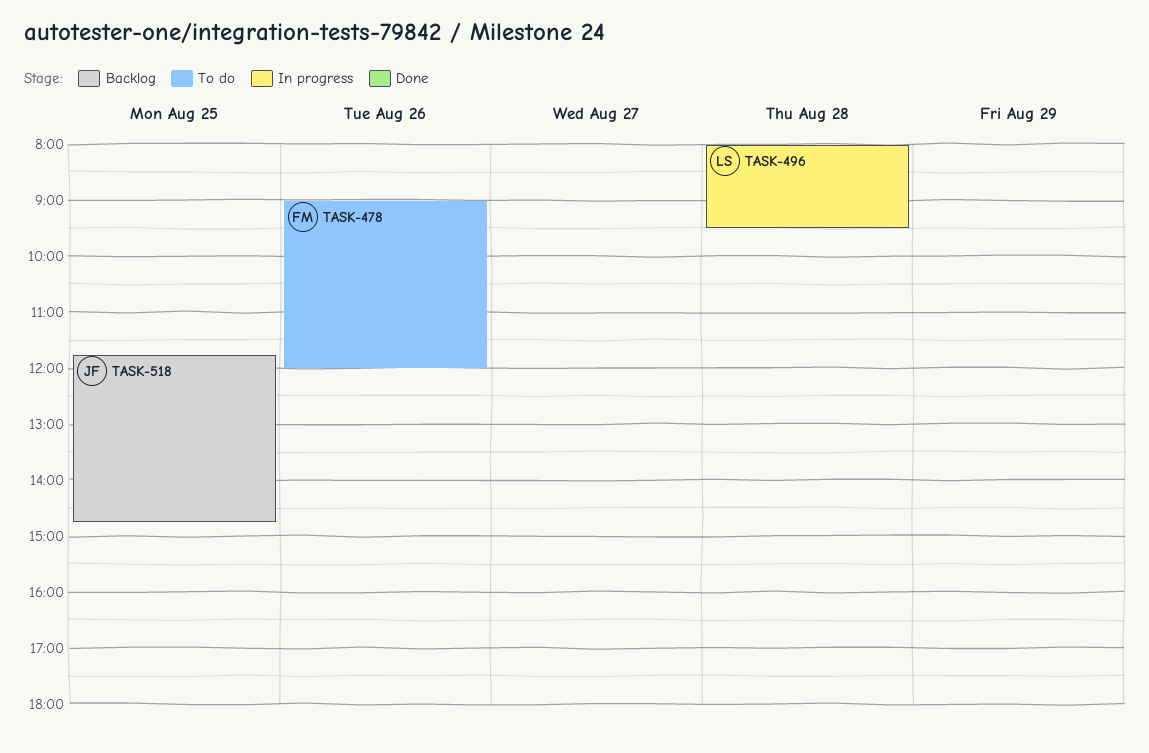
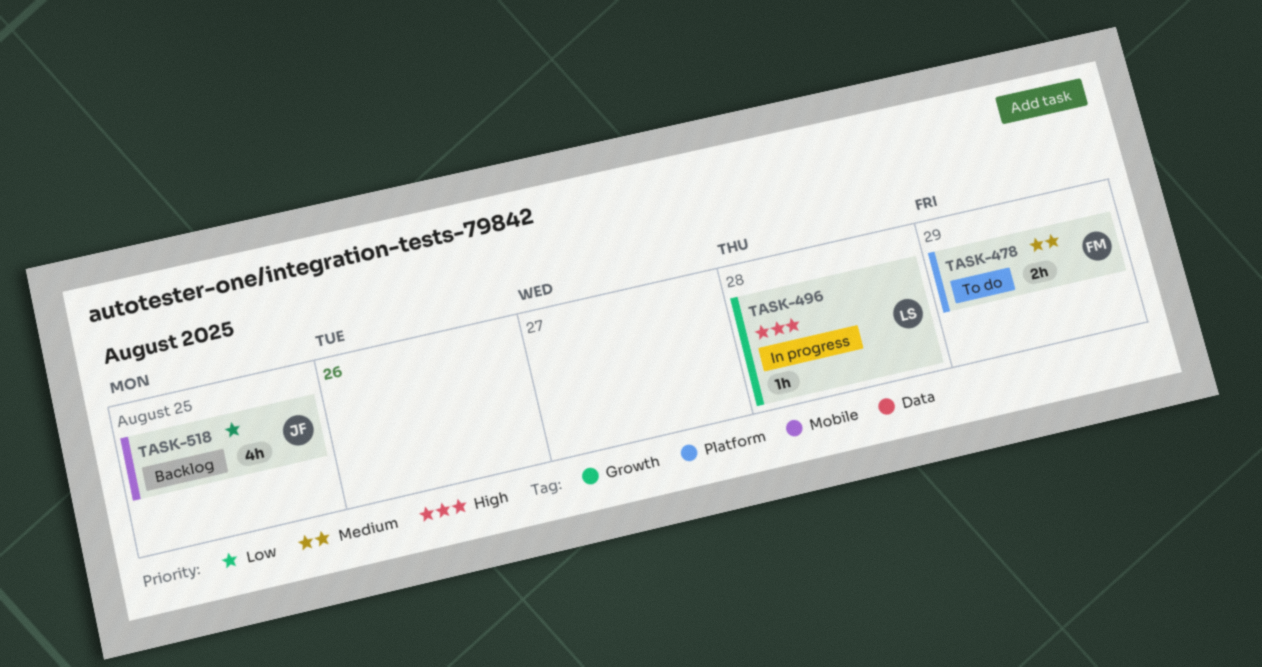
TASK-478, day: Aug 26 -> Aug 29

